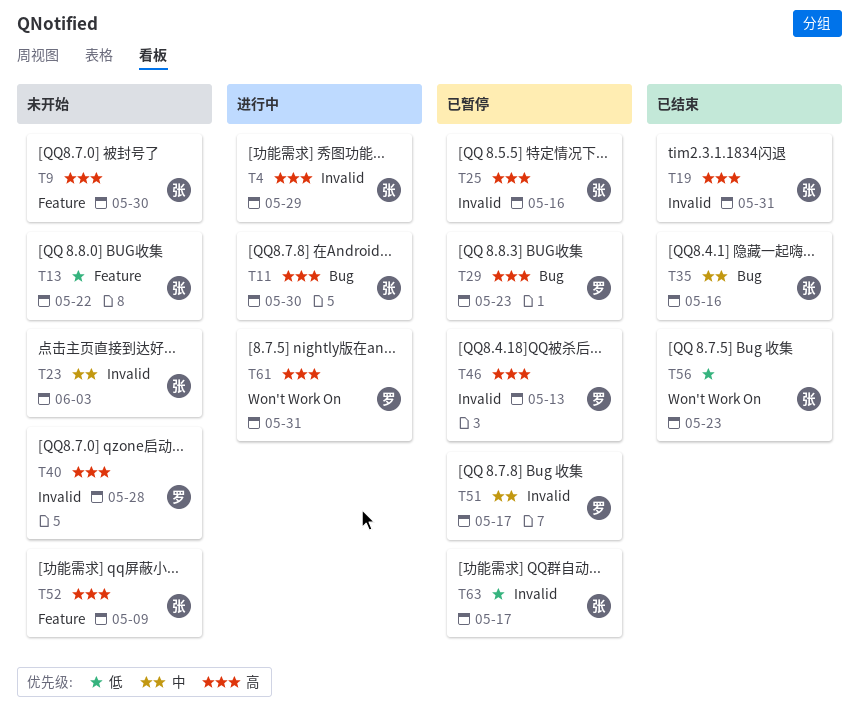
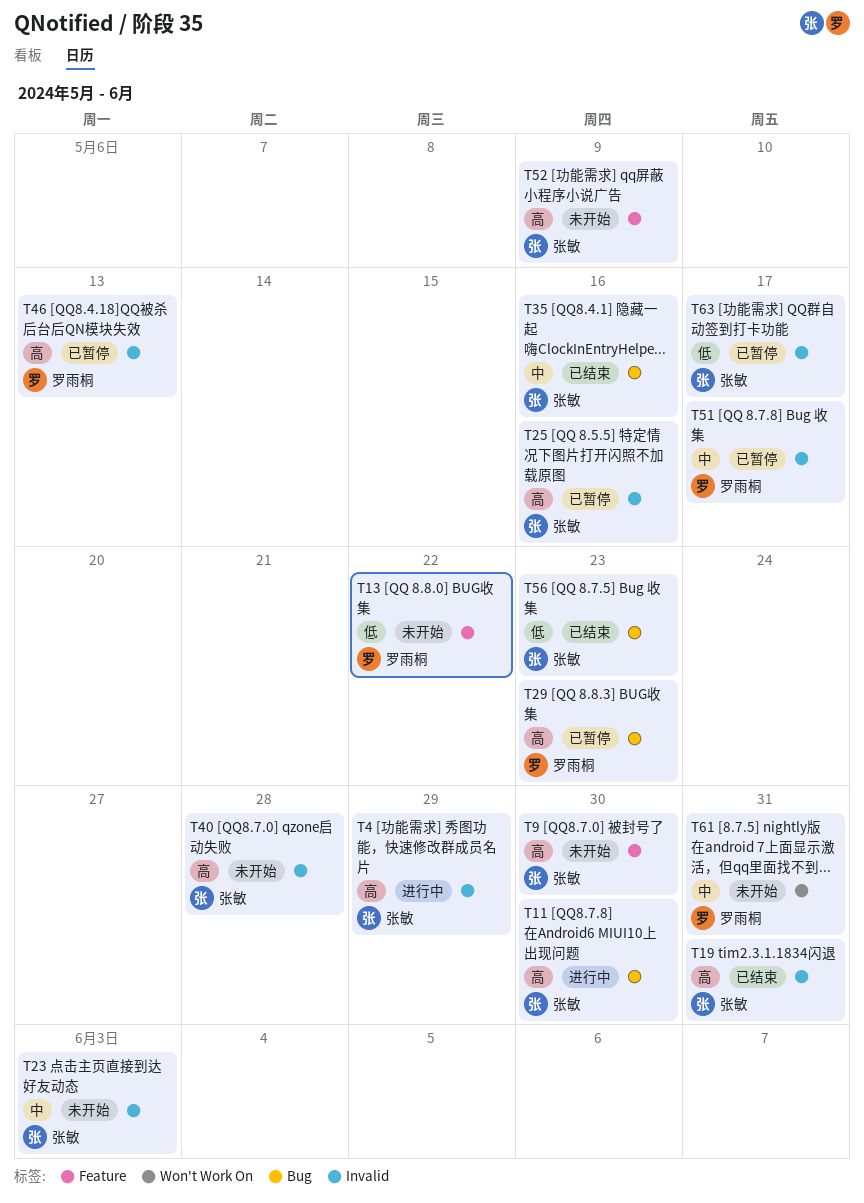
T13, owner: 张敏 -> 罗雨桐
T40, owner: 罗雨桐 -> 张敏
T56, label: Won't Work On -> Bug
T61, status: 进行中 -> 未开始
T61, priority: 高 -> 中

